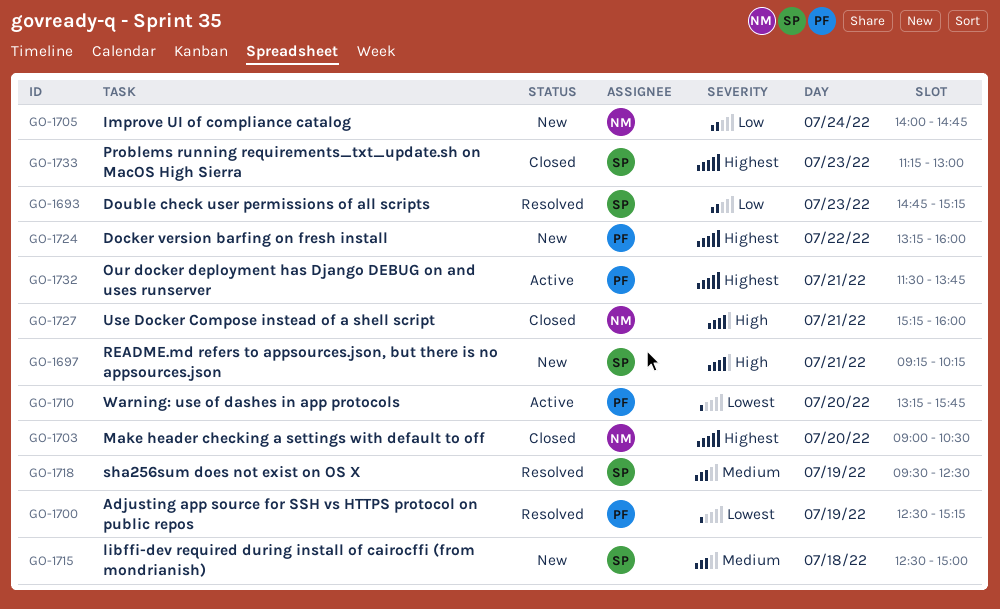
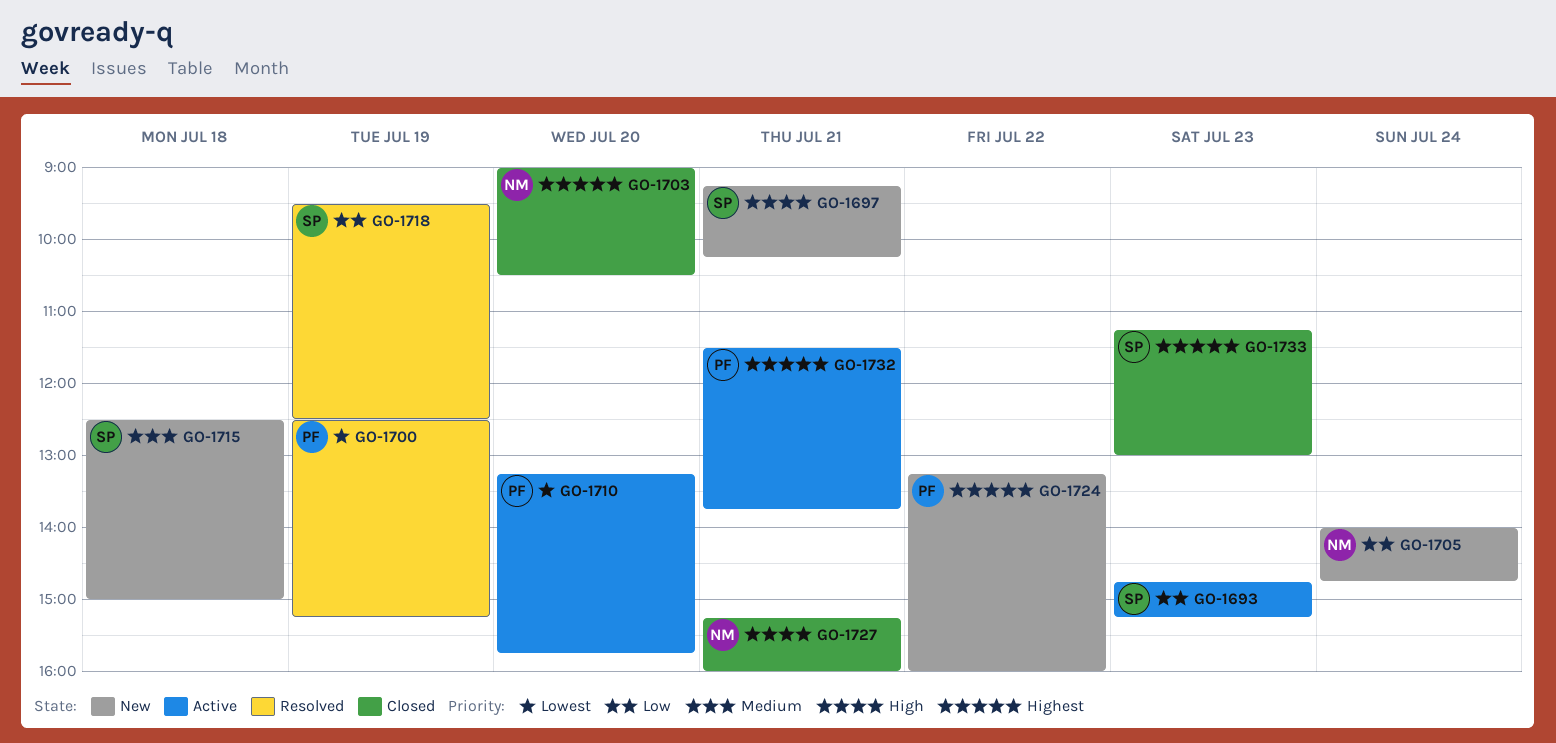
GO-1693, status: Resolved -> Active
GO-1718, priority: Medium -> Low

